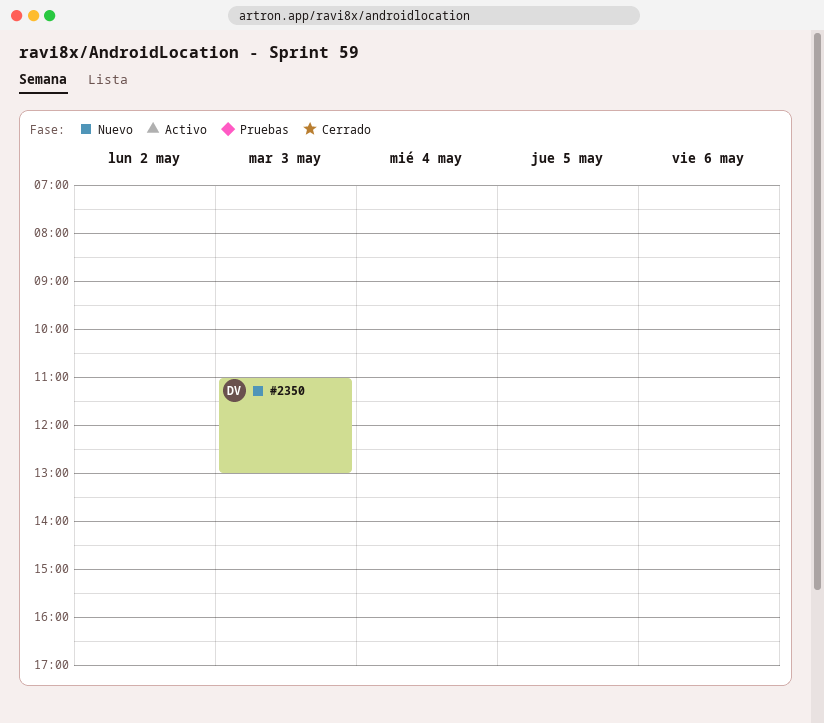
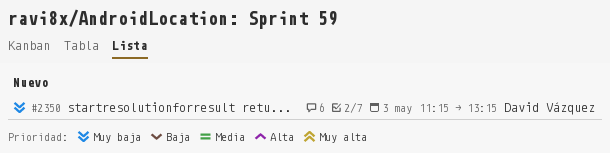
#2350, begins: 11:00 -> 11:15
#2350, ends: 13:00 -> 13:15

